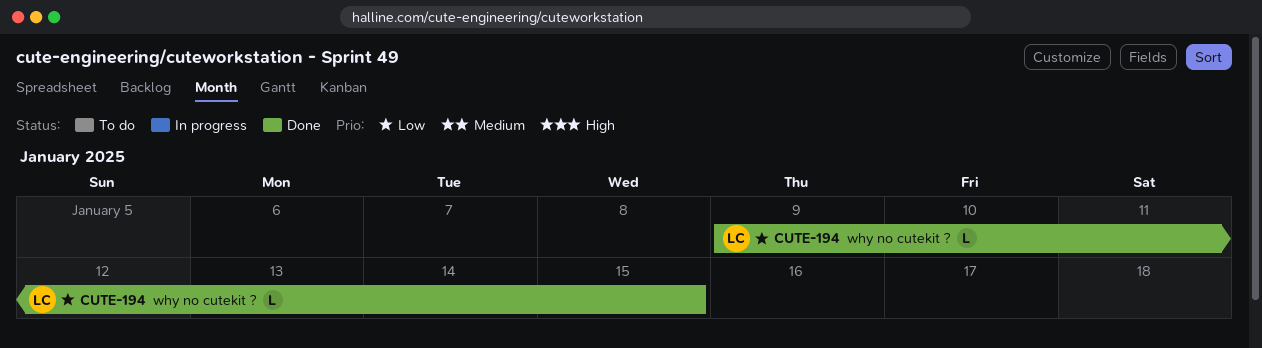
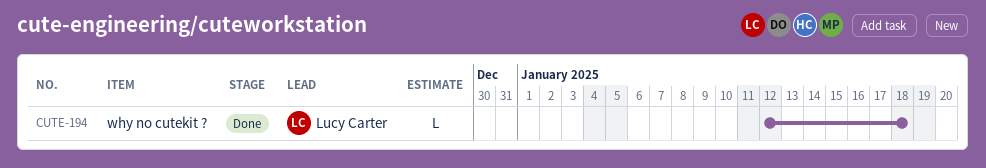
CUTE-194, start: Jan 9 -> Jan 12
CUTE-194, due: Jan 15 -> Jan 18

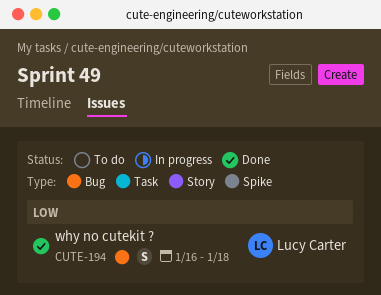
CUTE-194, estimate: L -> S
CUTE-194, start: Jan 12 -> Jan 16

